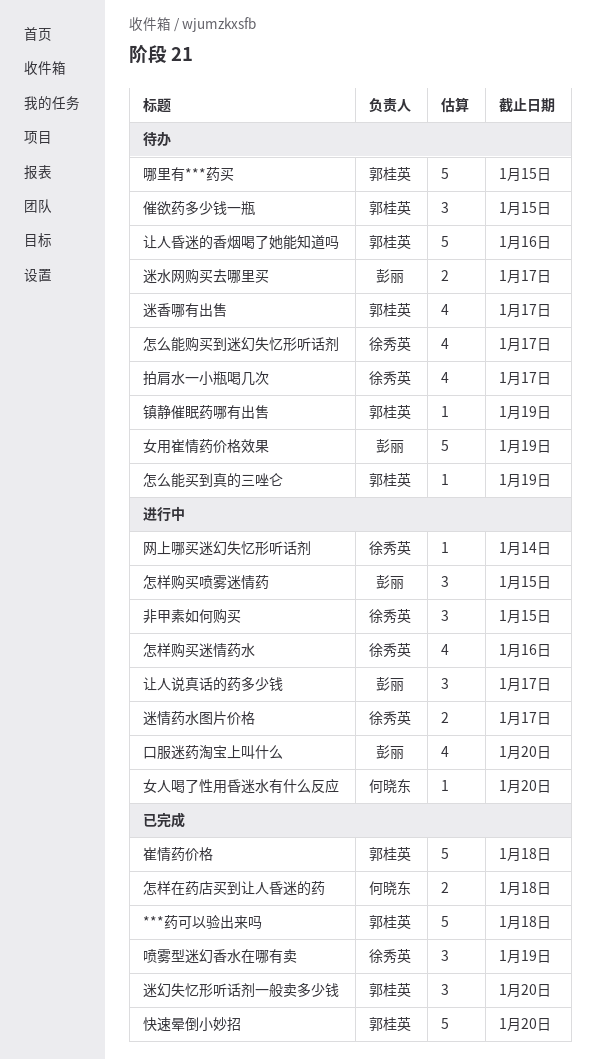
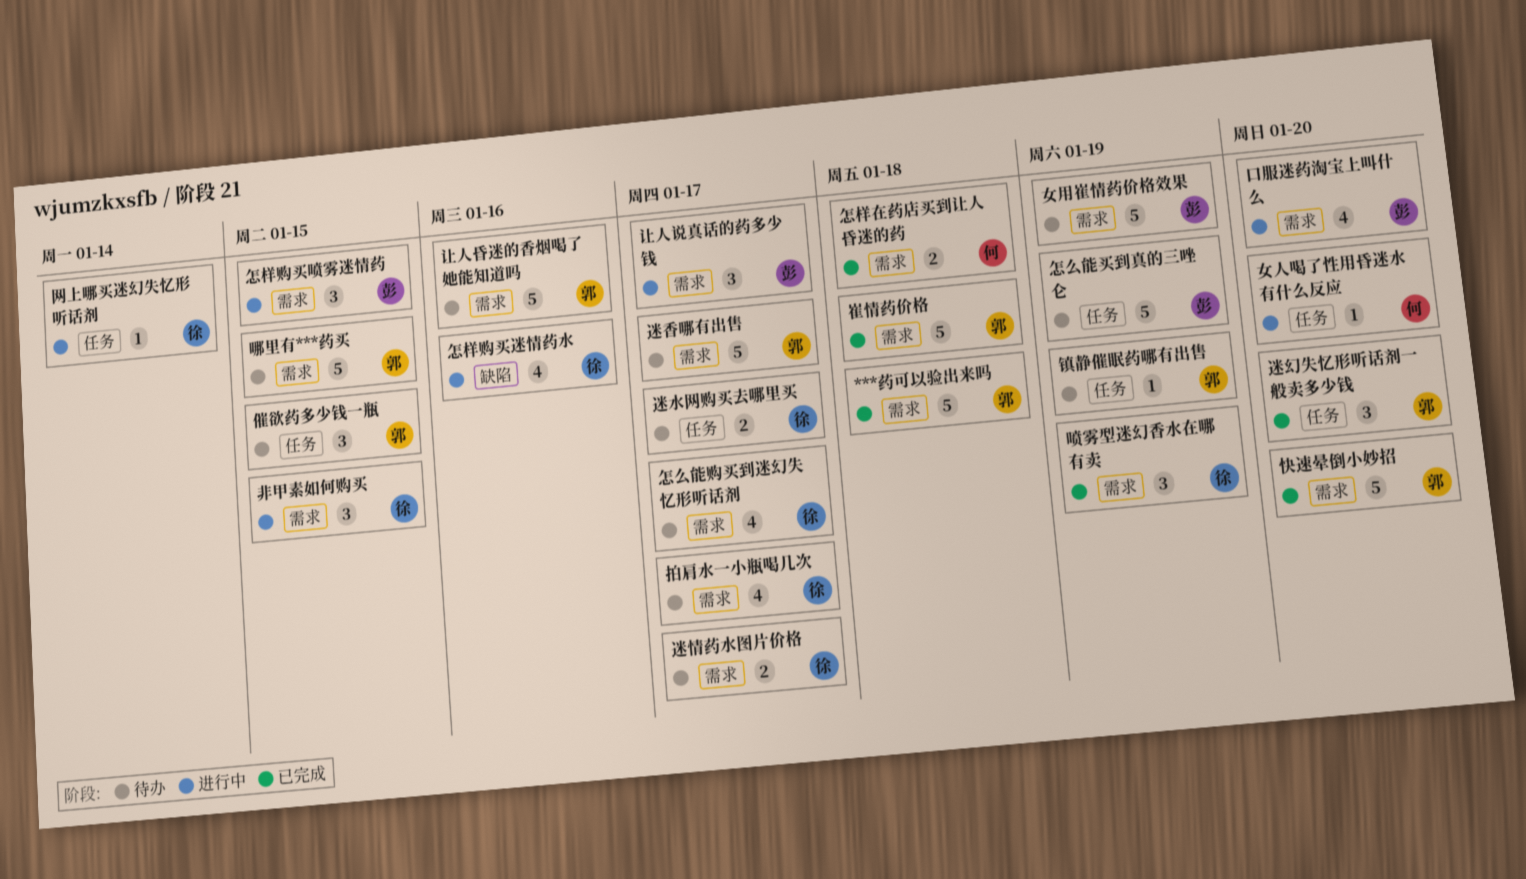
怎么能买到真的三唑仑, owner: 郭桂英 -> 彭丽
怎么能买到真的三唑仑, estimate: 1 -> 5
迷情药水图片价格, status: 进行中 -> 待办
迷水网购买去哪里买, owner: 彭丽 -> 徐秀英
迷香哪有出售, estimate: 4 -> 5

